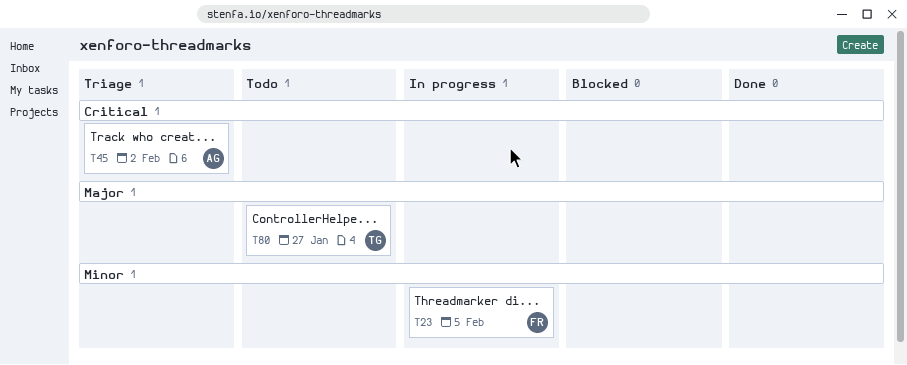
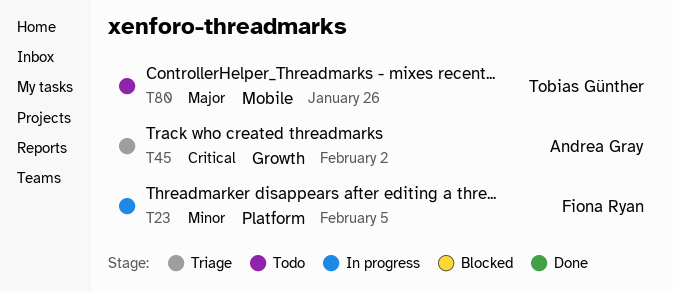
T80, due: Jan 27 -> Jan 26

